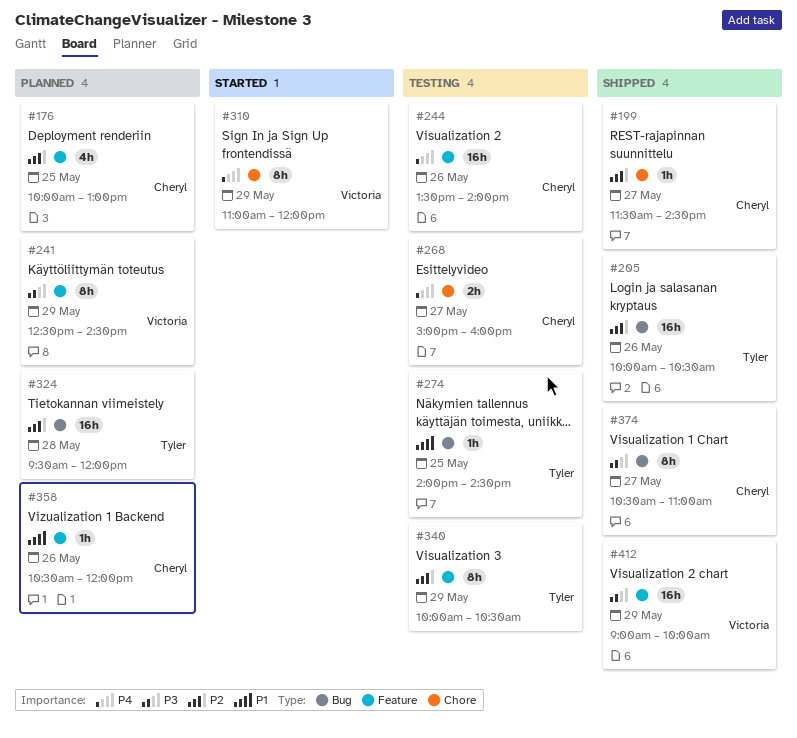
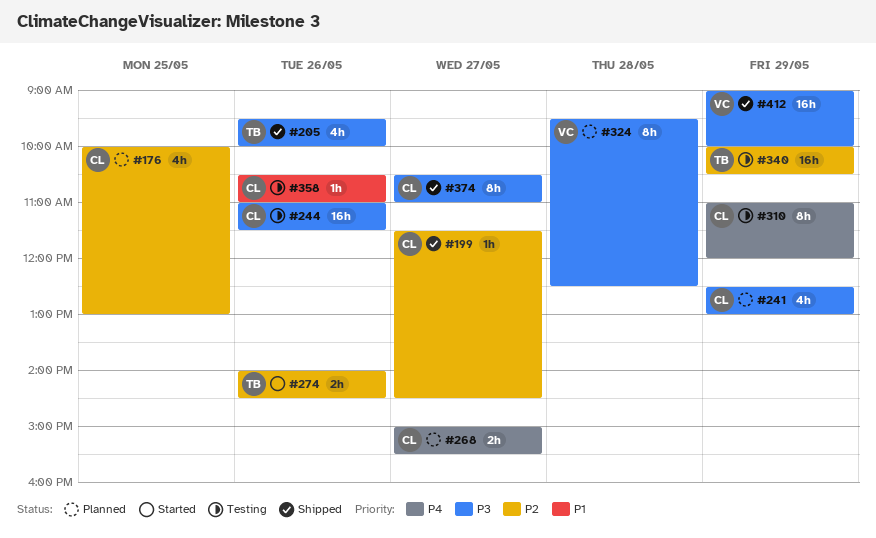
#205, priority: P2 -> P3
#205, estimate: 16h -> 4h
#205, begins: 10:00 -> 09:30
#205, ends: 10:30 -> 10:00
#241, owner: Victoria -> Cheryl
#241, estimate: 8h -> 4h
#241, ends: 14:30 -> 13:00
#244, priority: P4 -> P3
#244, begins: 13:30 -> 11:00
#244, ends: 14:00 -> 11:30
#268, status: Testing -> Planned
#268, ends: 16:00 -> 15:30
#274, status: Testing -> Started
#274, priority: P1 -> P2
#274, estimate: 1h -> 2h
#274, day: May 25 -> May 26
#310, status: Started -> Testing
#310, owner: Victoria -> Cheryl
#324, owner: Tyler -> Victoria
#324, priority: P2 -> P3
#324, estimate: 16h -> 8h
#324, ends: 12:00 -> 12:30
#340, estimate: 8h -> 16h
#358, status: Planned -> Testing
#358, ends: 12:00 -> 11:00

